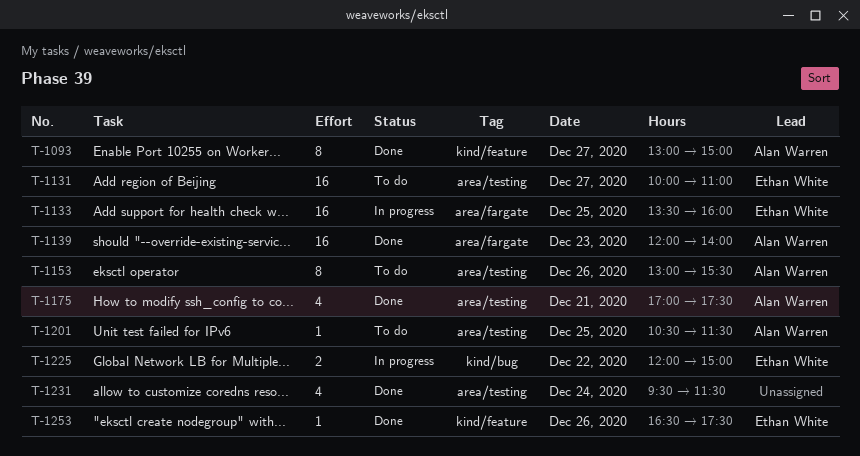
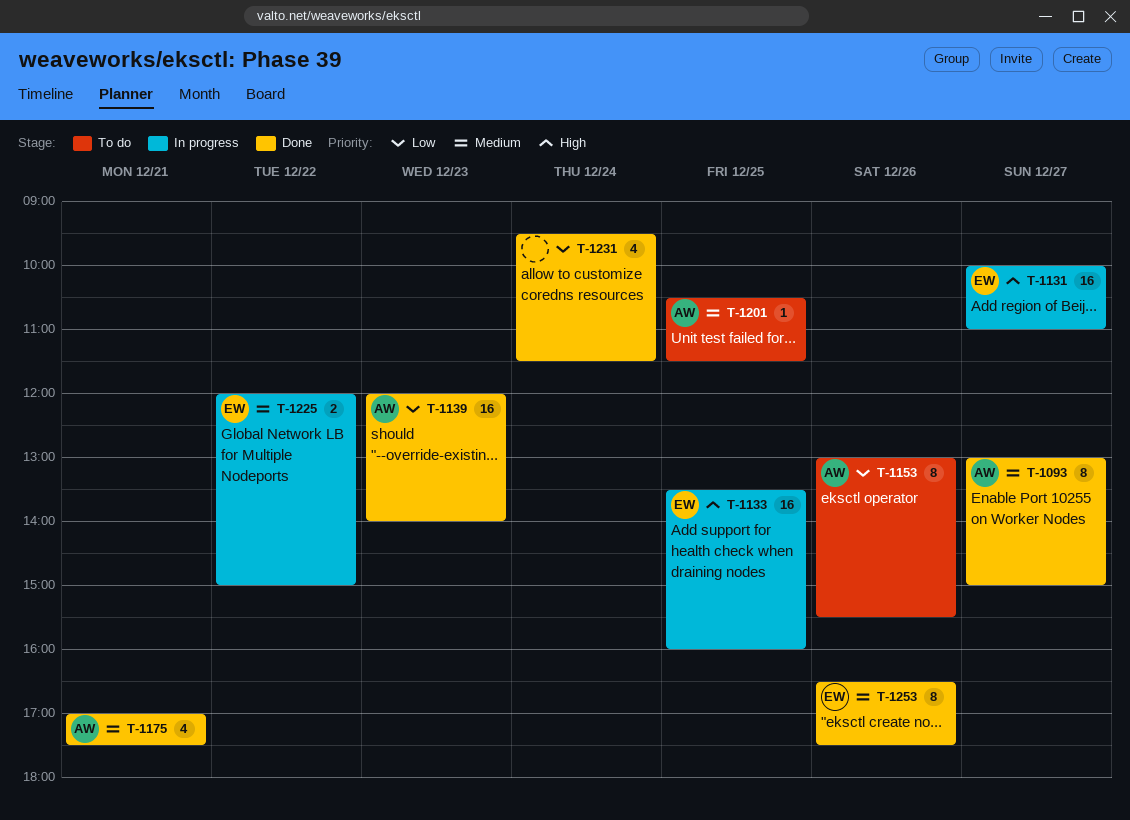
T-1131, status: To do -> In progress
T-1253, estimate: 1 -> 8

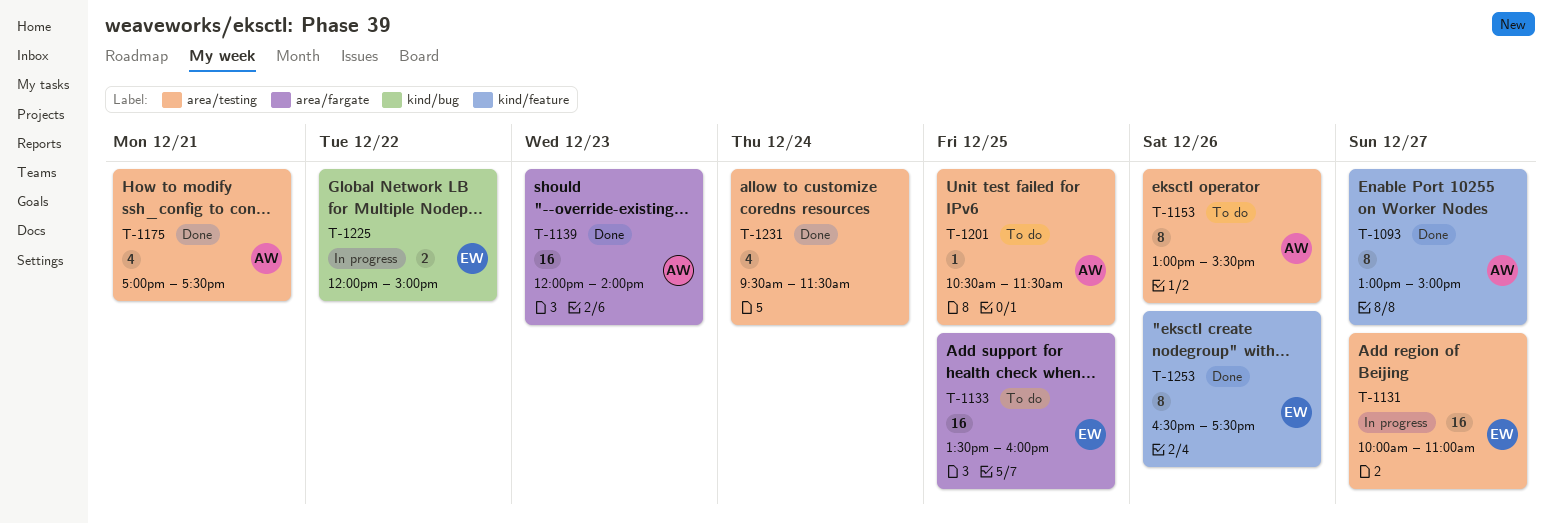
T-1133, status: In progress -> To do

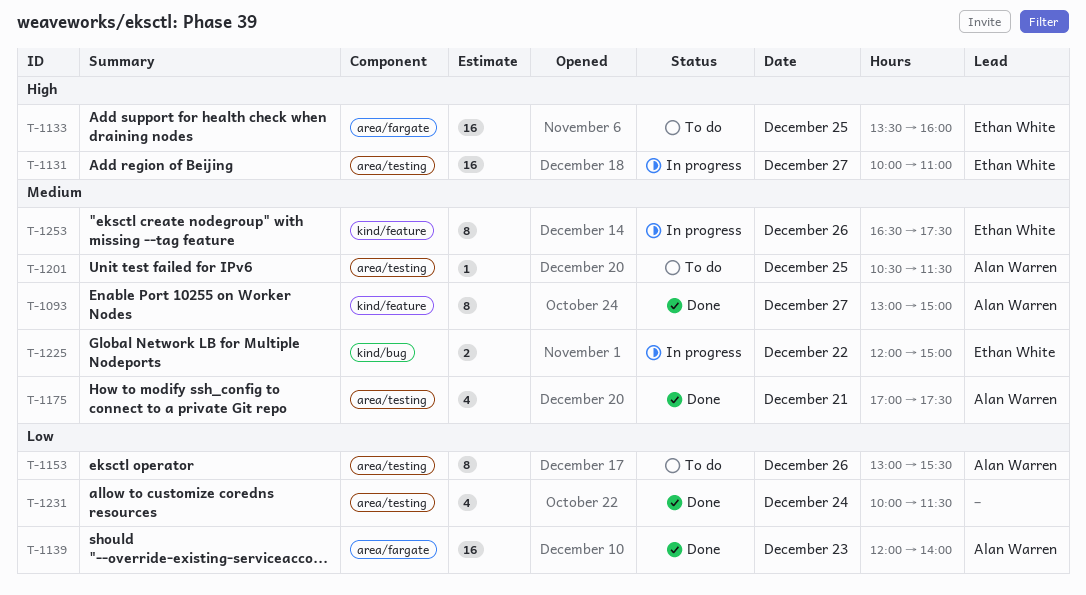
T-1231, begins: 09:30 -> 10:00
T-1253, status: Done -> In progress

